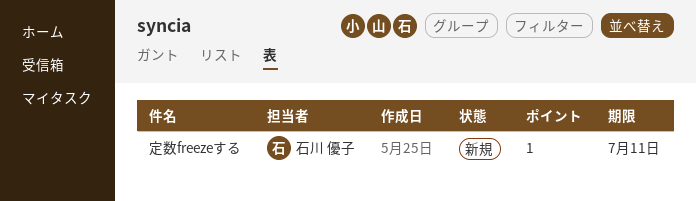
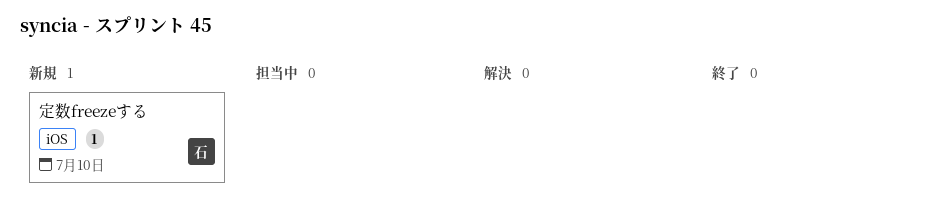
定数freezeする, due: Jul 11 -> Jul 10

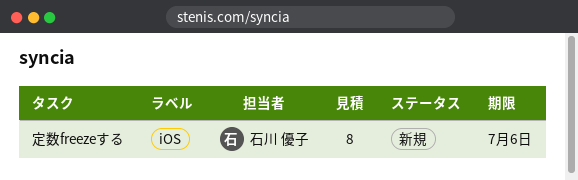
定数freezeする, estimate: 1 -> 8
定数freezeする, due: Jul 10 -> Jul 6

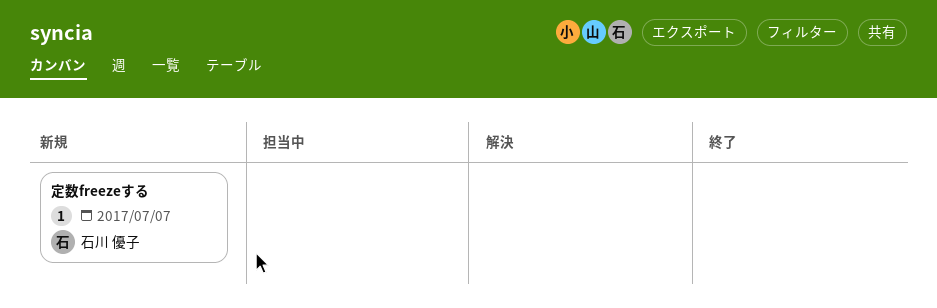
定数freezeする, estimate: 8 -> 1
定数freezeする, due: Jul 6 -> Jul 7

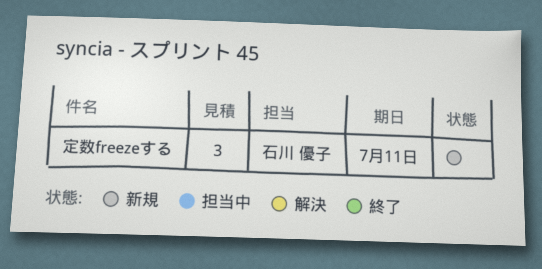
定数freezeする, estimate: 1 -> 3
定数freezeする, due: Jul 7 -> Jul 11

